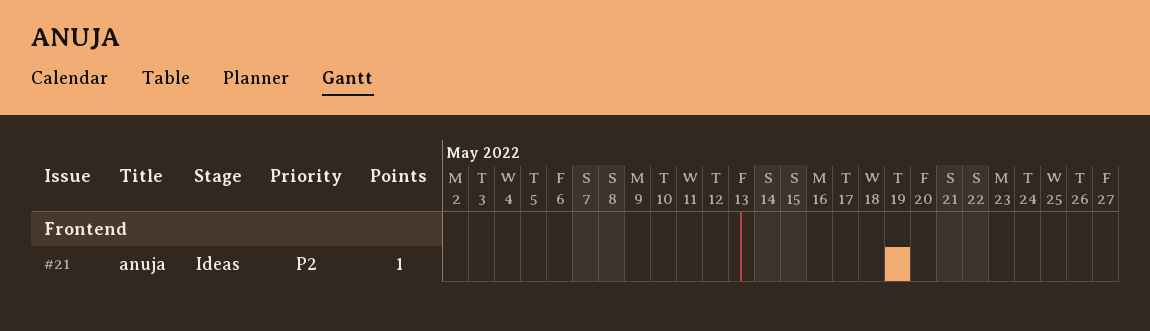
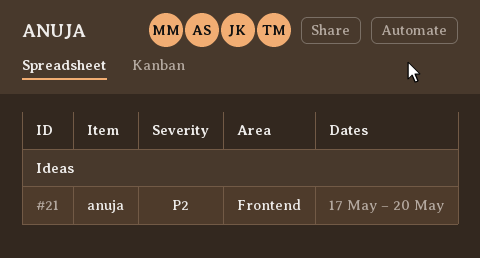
#21, start: May 19 -> May 17
#21, due: May 19 -> May 20

